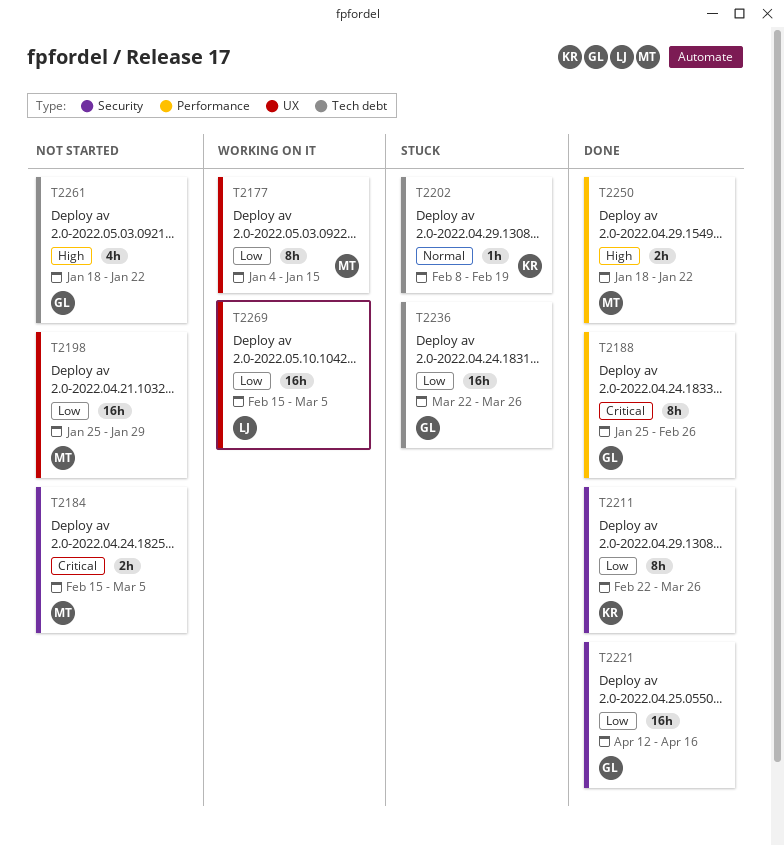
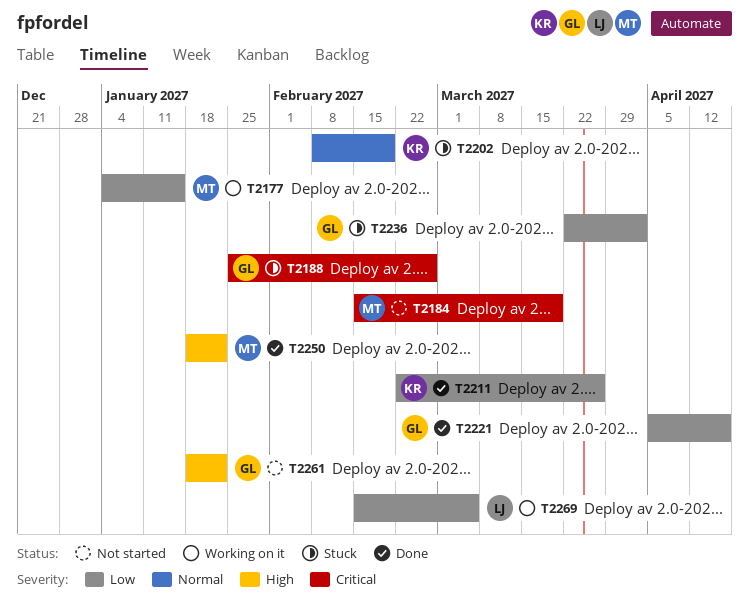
T2184, due: Mar 5 -> Mar 19
T2188, status: Done -> Stuck
T2198: present -> none
T2221, start: Apr 12 -> Apr 5
T2236, due: Mar 26 -> Apr 2

